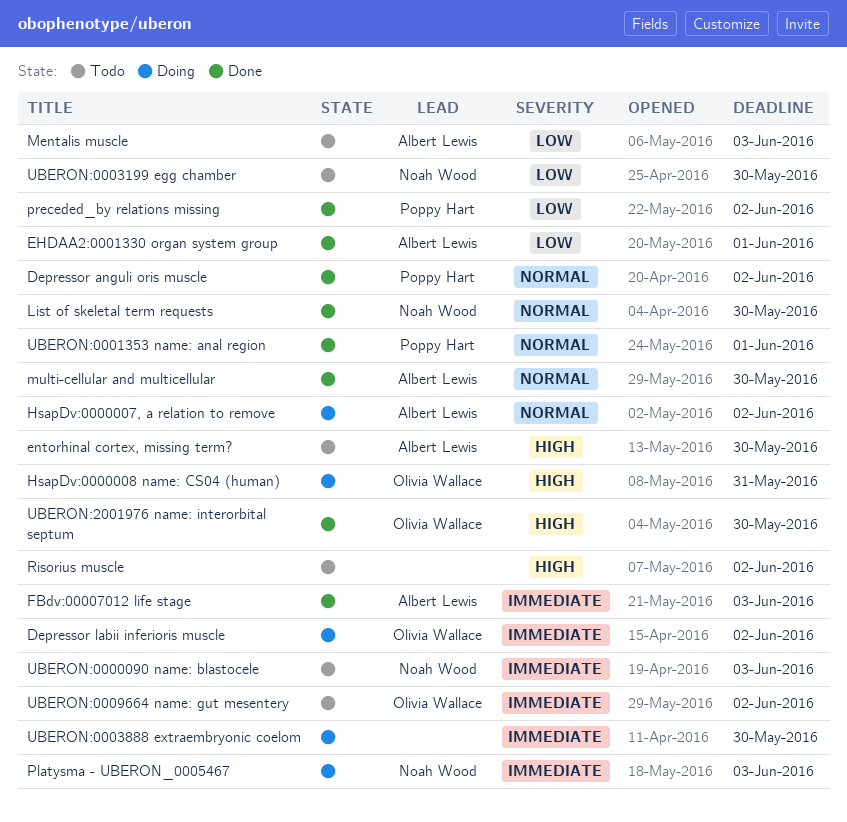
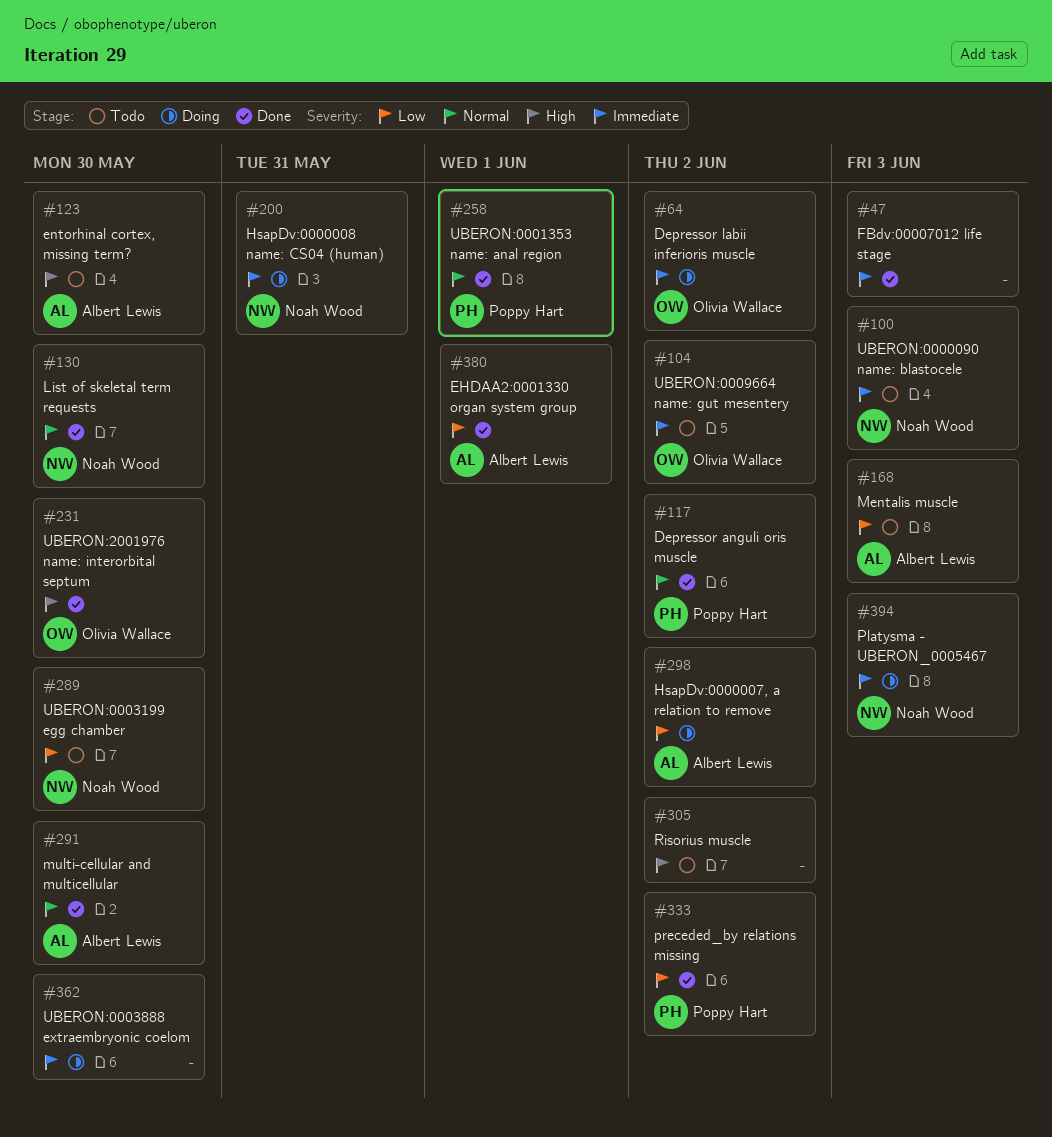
FBdv:00007012 life stage, owner: Albert Lewis -> none
HsapDv:0000007, a relation to remove, priority: Normal -> Low
HsapDv:0000008 name: CS04 (human), owner: Olivia Wallace -> Noah Wood
HsapDv:0000008 name: CS04 (human), priority: High -> Immediate

